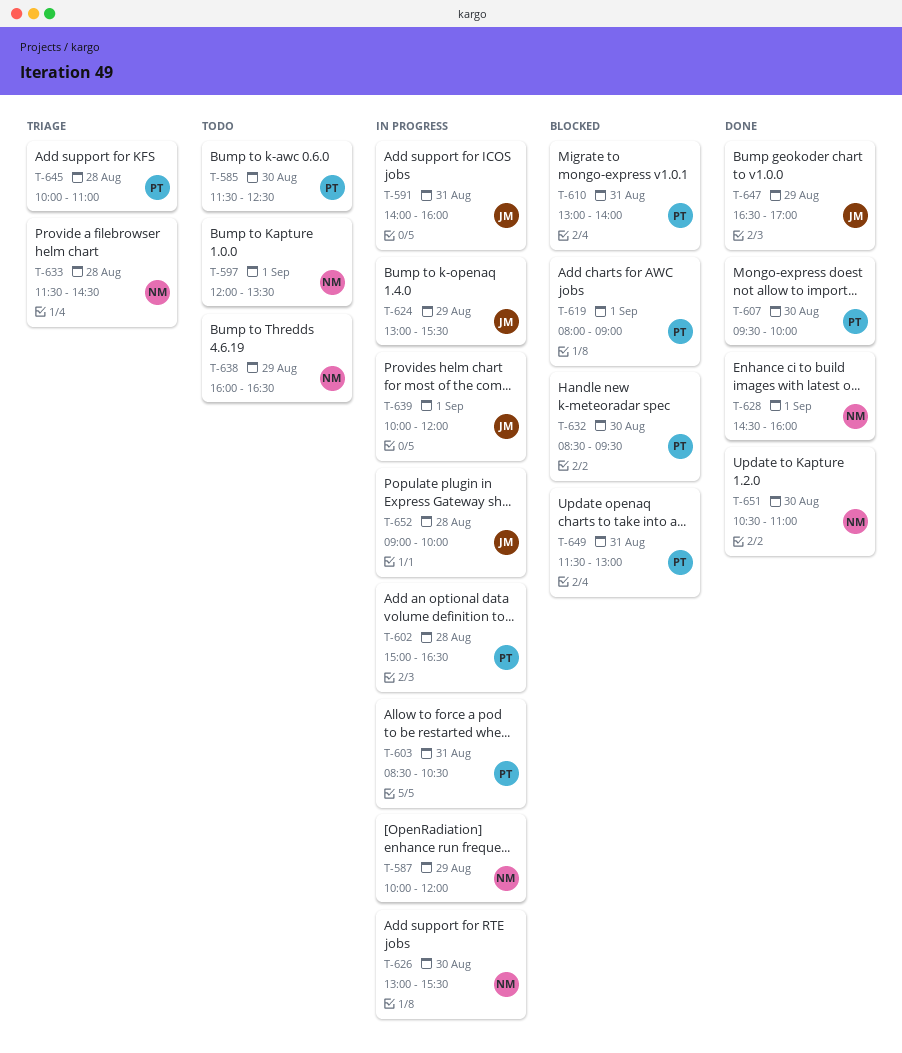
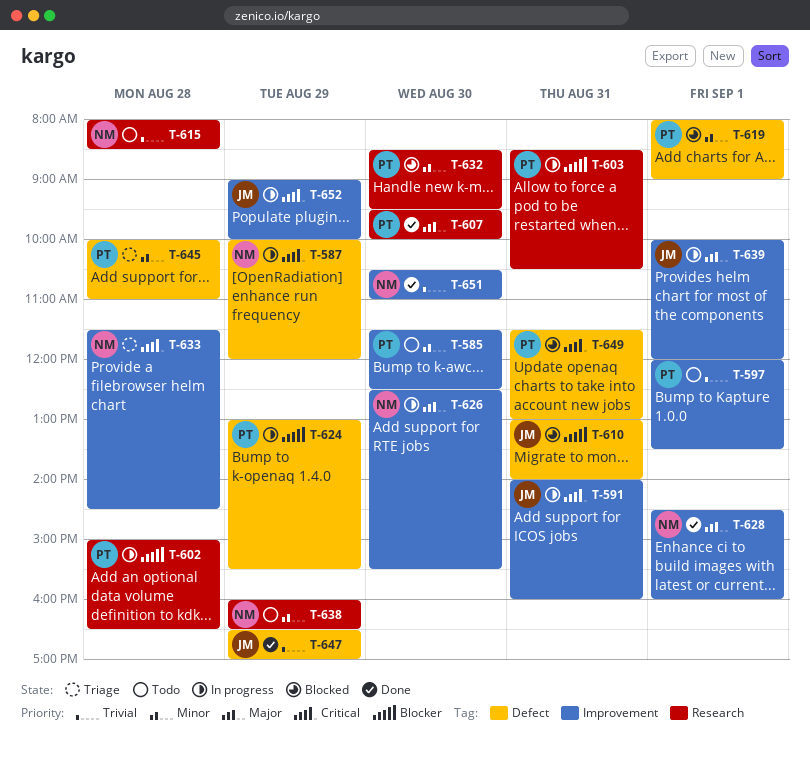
T-597, owner: NM -> PT
T-610, owner: PT -> JM
T-615: none -> present
T-624, owner: JM -> PT
T-626, begins: 13:00 -> 12:30
T-652, day: Aug 28 -> Aug 29

